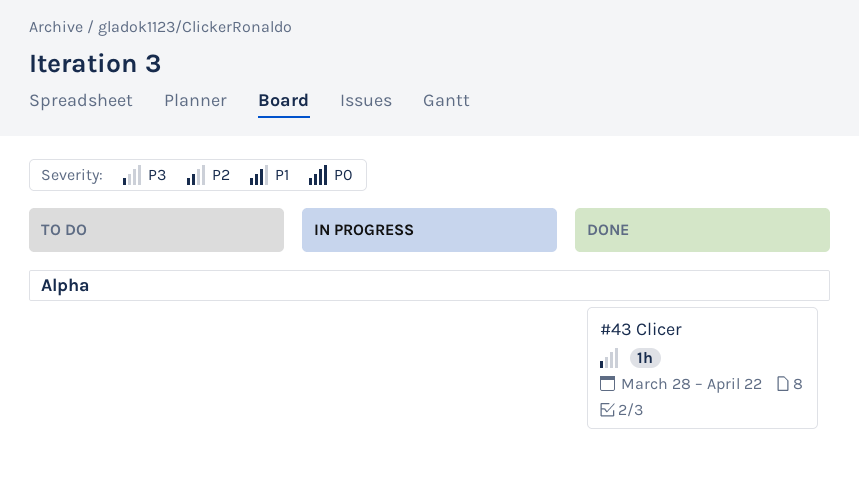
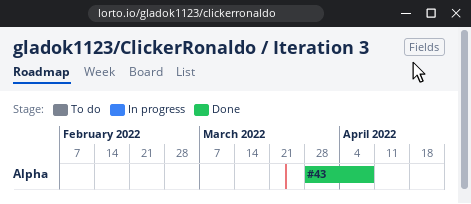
#43, due: Apr 22 -> Apr 8

